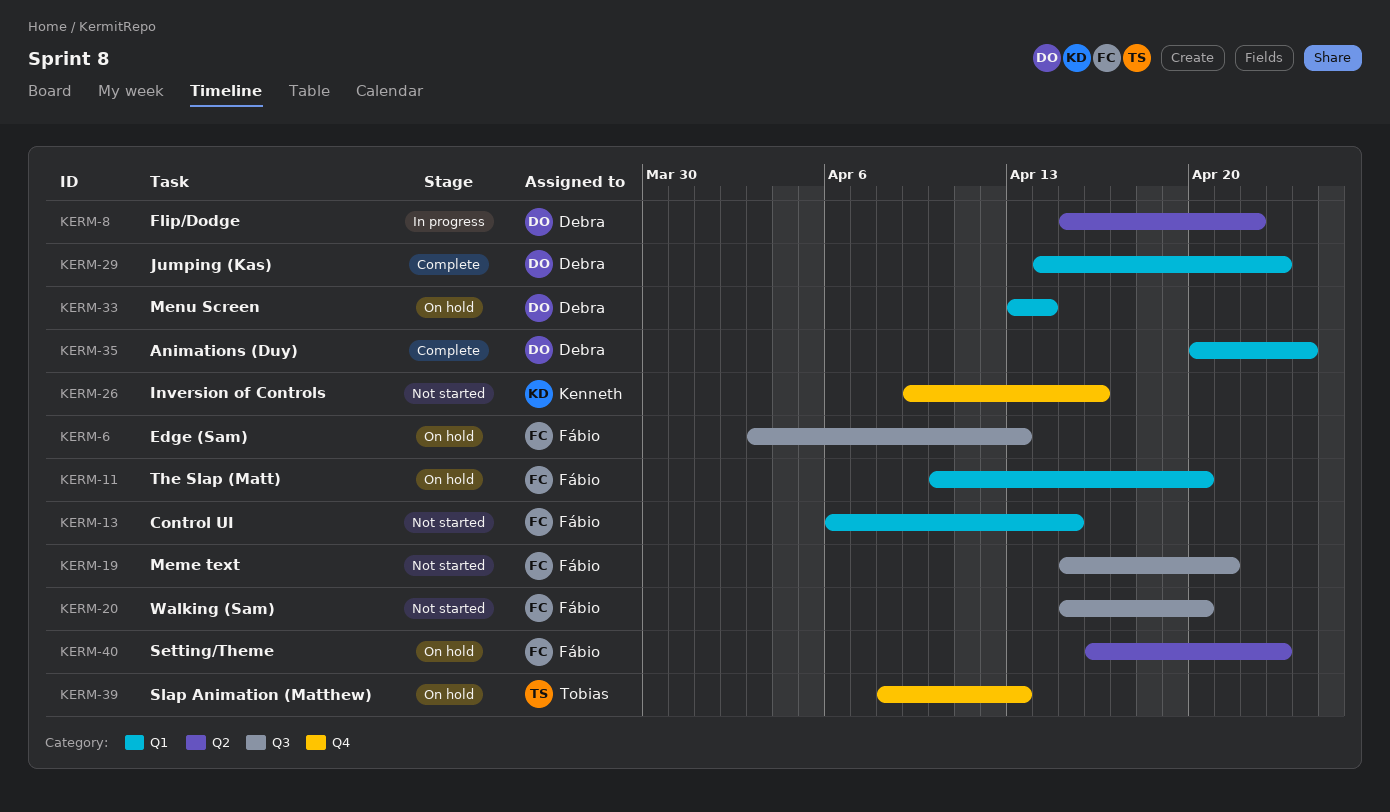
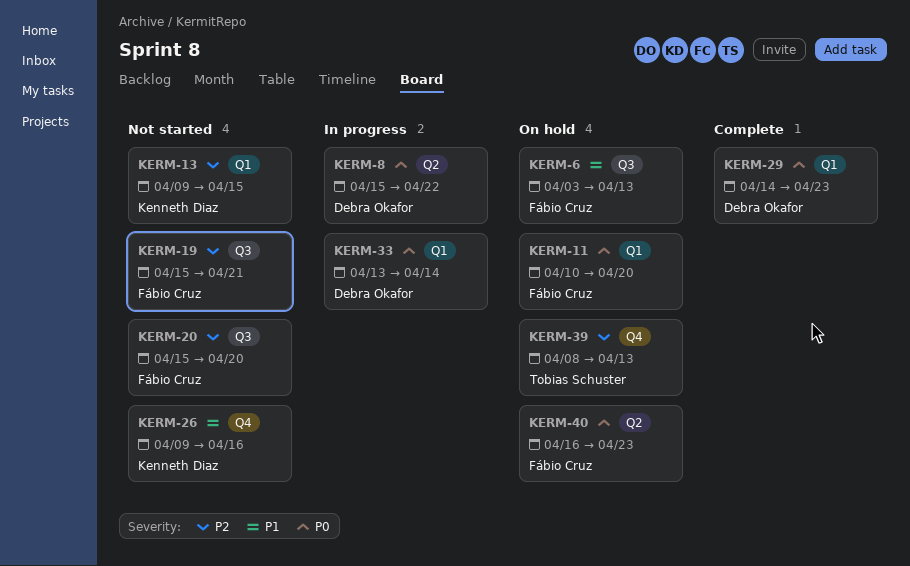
KERM-13, owner: Fábio Cruz -> Kenneth Diaz
KERM-13, start: Apr 6 -> Apr 9
KERM-33, status: On hold -> In progress
KERM-35: present -> none

